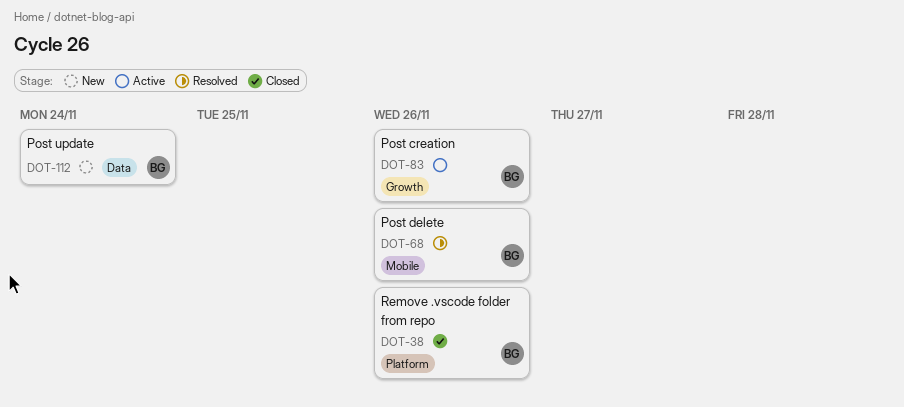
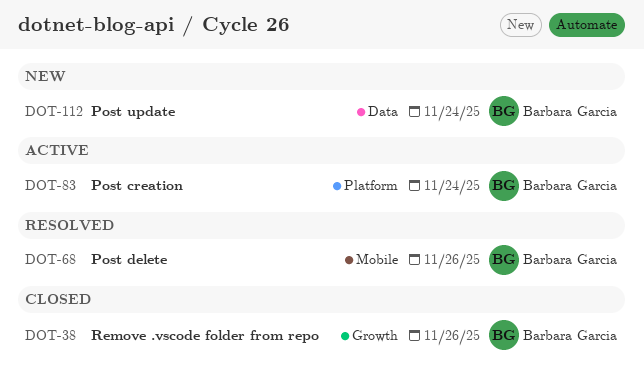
DOT-38, label: Platform -> Growth
DOT-83, label: Growth -> Platform
DOT-83, due: Nov 26 -> Nov 24

